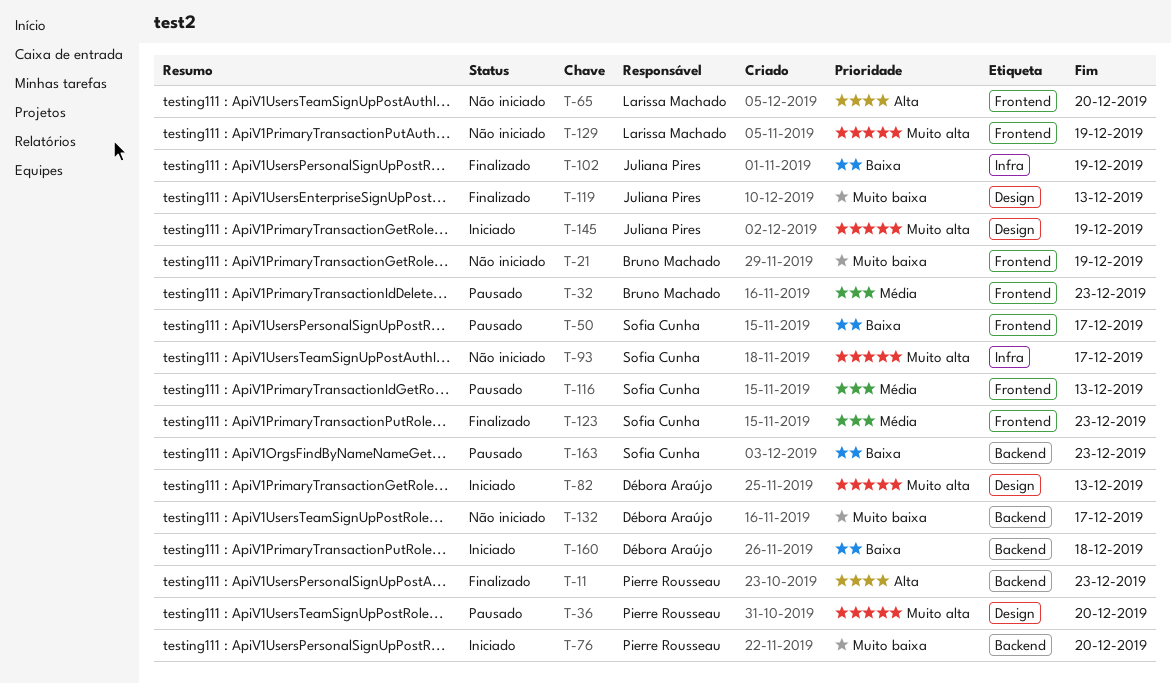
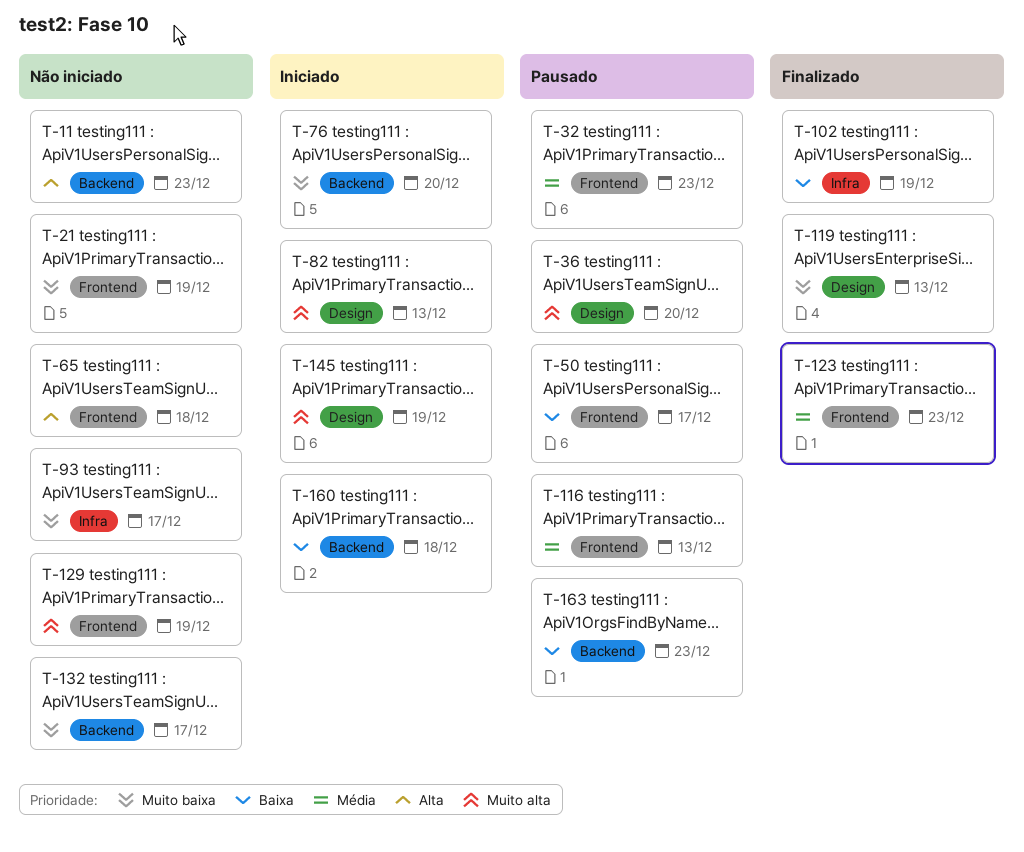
T-11, status: Finalizado -> Não iniciado
T-65, due: Dec 20 -> Dec 18
T-93, priority: Muito alta -> Muito baixa

